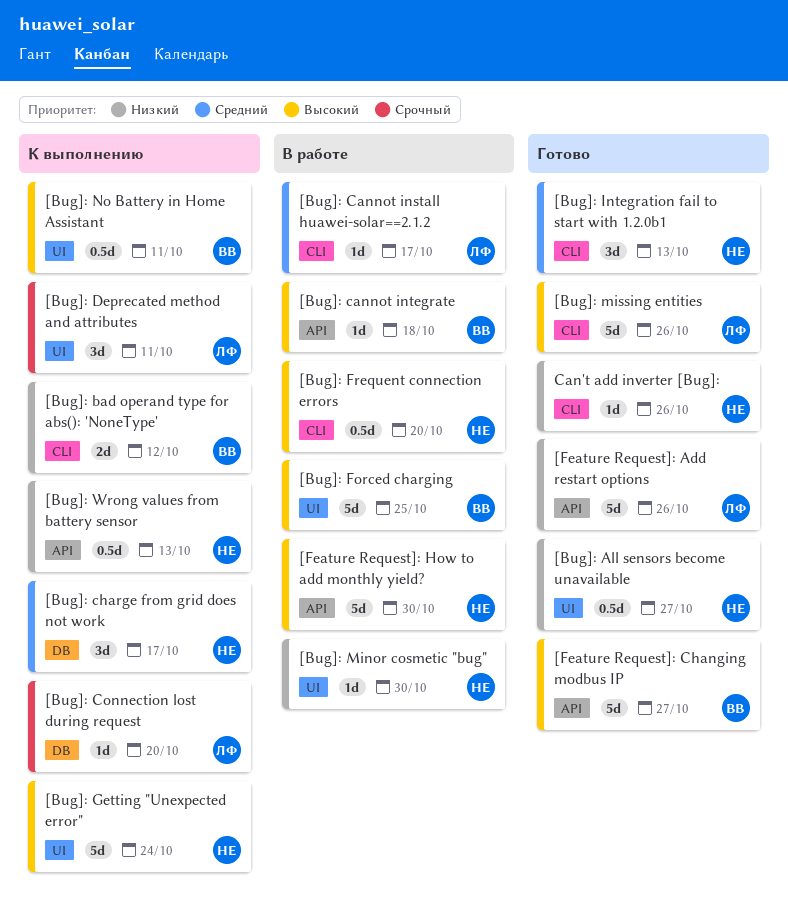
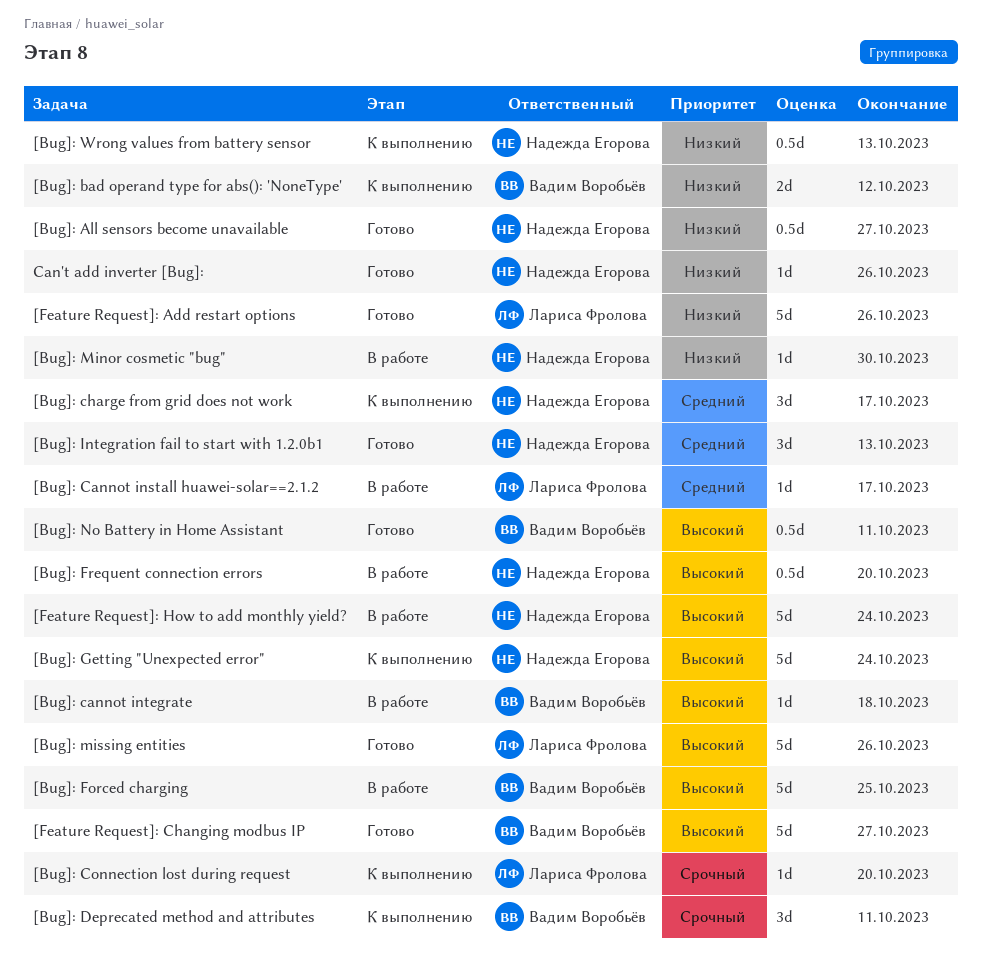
[Bug]: Deprecated method and attributes, owner: Лариса Фролова -> Вадим Воробьёв
[Bug]: No Battery in Home Assistant, status: К выполнению -> Готово
[Feature Request]: How to add monthly yield?, due: Oct 30 -> Oct 24

